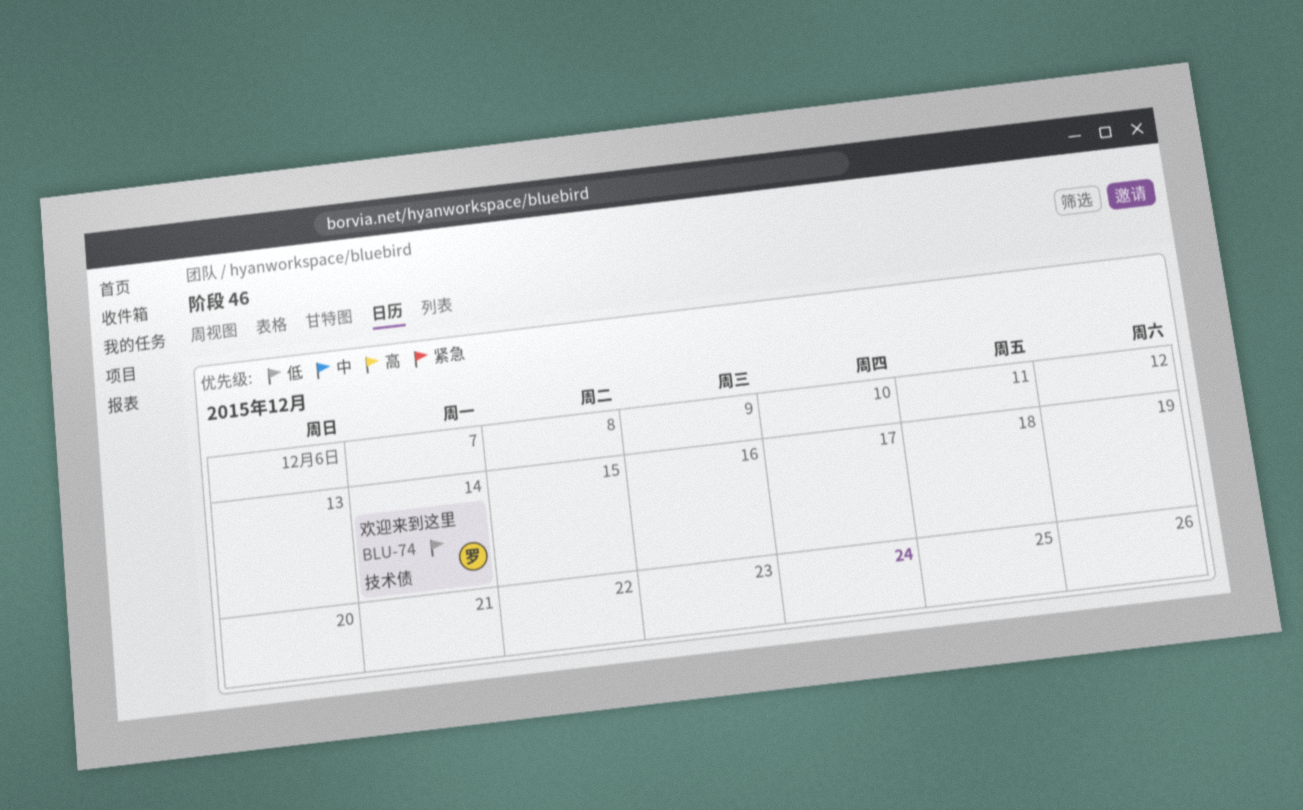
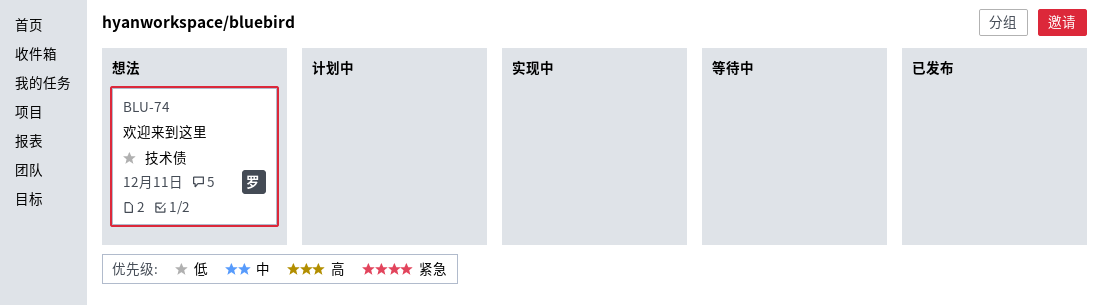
BLU-74, due: Dec 14 -> Dec 11

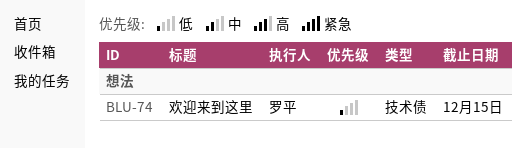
BLU-74, due: Dec 11 -> Dec 15

